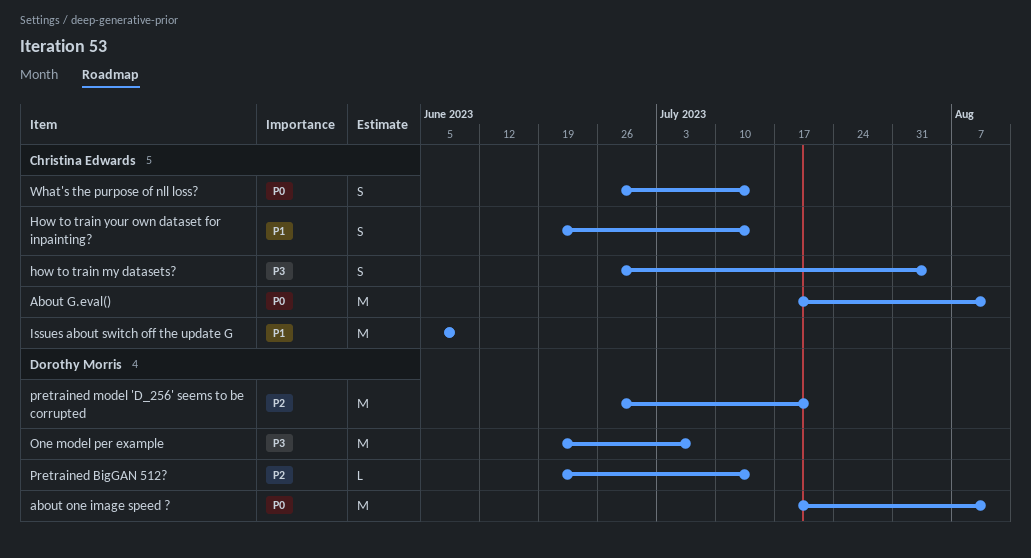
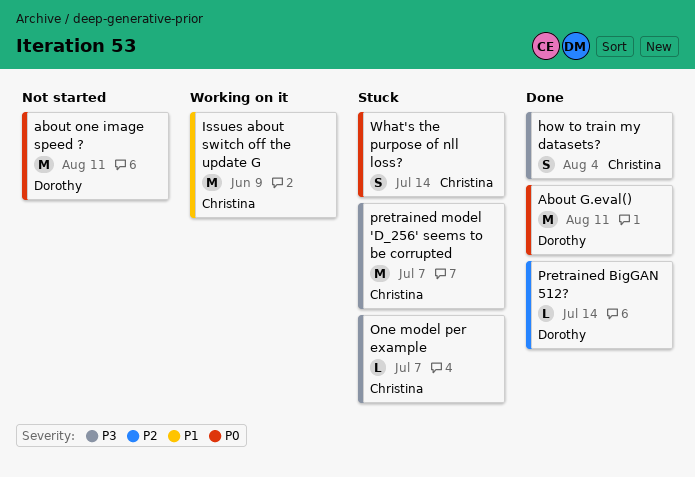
About G.eval(), owner: Christina Edwards -> Dorothy Morris
How to train your own dataset for inpainting?: present -> none
One model per example, owner: Dorothy Morris -> Christina Edwards
One model per example, estimate: M -> L
pretrained model 'D_256' seems to be corrupted, owner: Dorothy Morris -> Christina Edwards
pretrained model 'D_256' seems to be corrupted, priority: P2 -> P3
pretrained model 'D_256' seems to be corrupted, due: Jul 21 -> Jul 7

